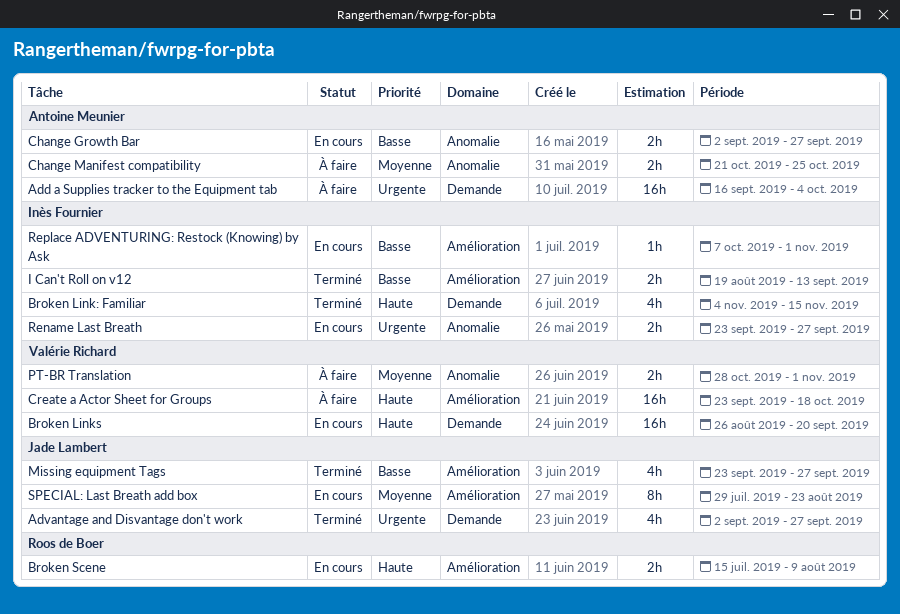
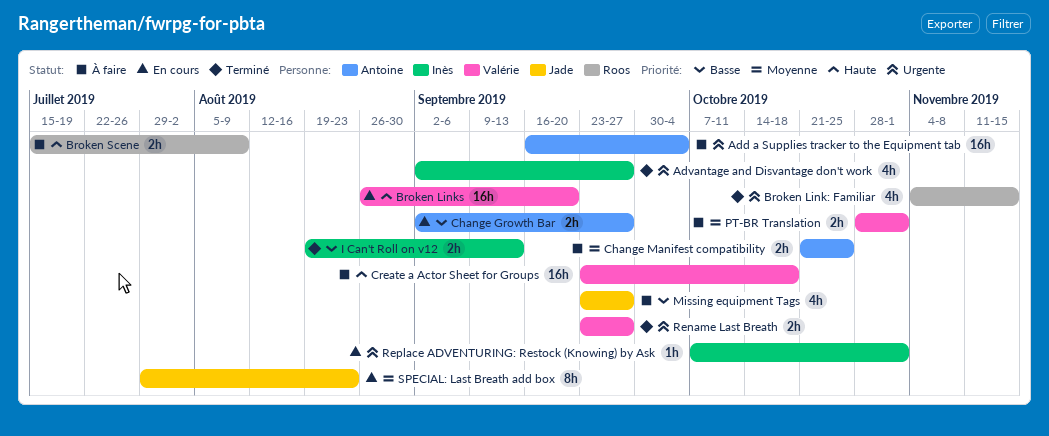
Advantage and Disvantage don't work, owner: Jade Lambert -> Inès Fournier
Broken Link: Familiar, owner: Inès Fournier -> Roos de Boer
Broken Link: Familiar, priority: Haute -> Urgente
Broken Scene, status: En cours -> À faire
Missing equipment Tags, status: Terminé -> À faire
Rename Last Breath, status: En cours -> Terminé
Rename Last Breath, owner: Inès Fournier -> Valérie Richard
Replace ADVENTURING: Restock (Knowing) by Ask, priority: Basse -> Urgente

